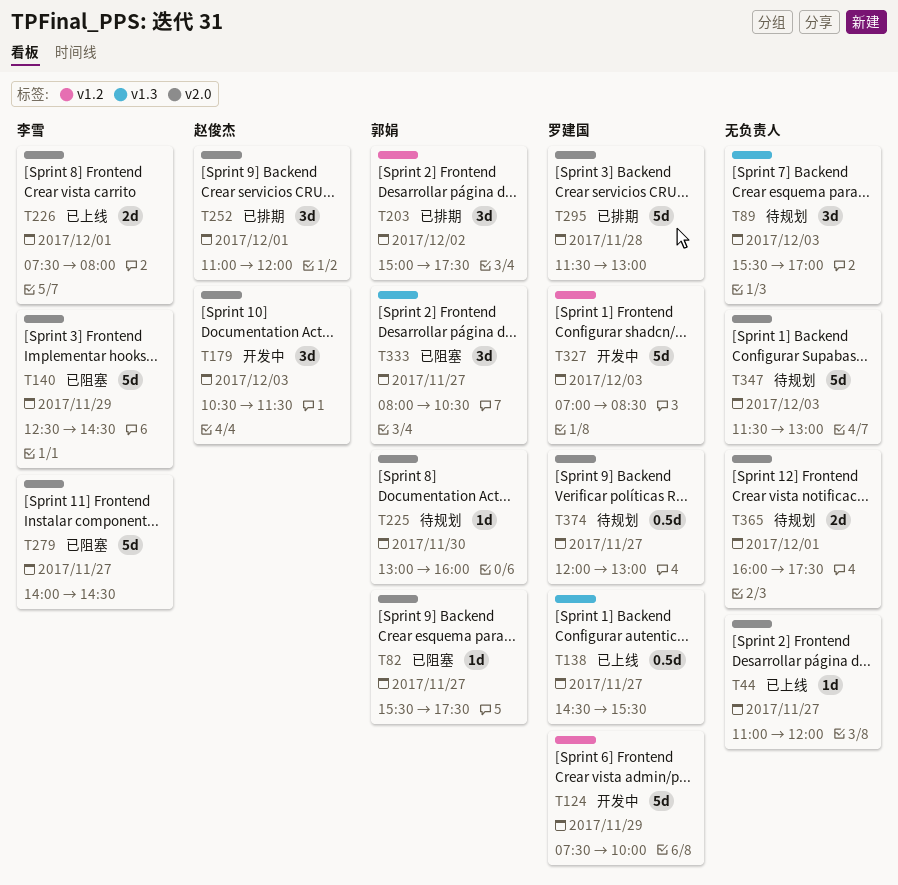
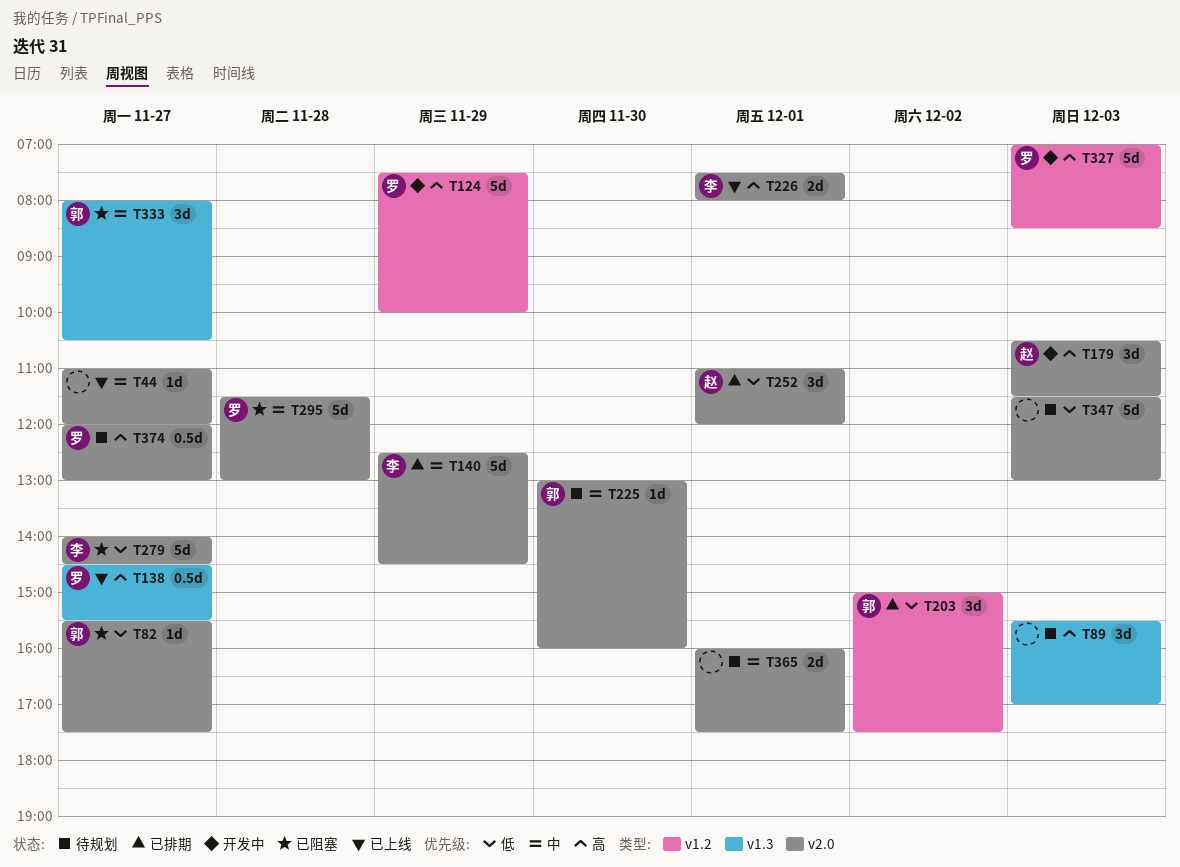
T140, status: 已阻塞 -> 已排期
T295, status: 已排期 -> 已阻塞

